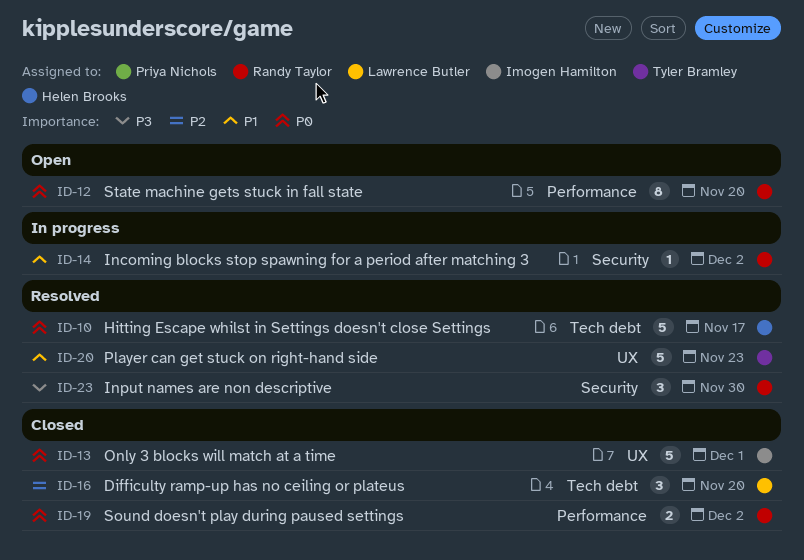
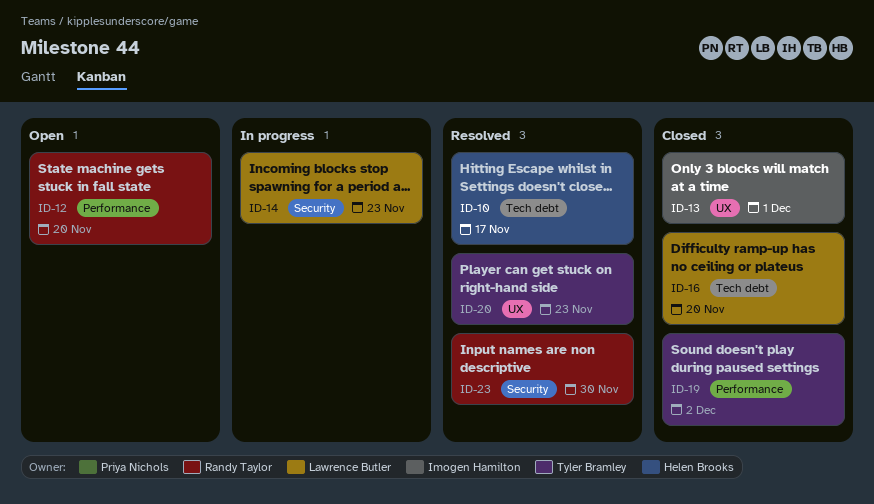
ID-14, owner: Randy Taylor -> Lawrence Butler
ID-14, due: Dec 2 -> Nov 23
ID-19, owner: Randy Taylor -> Tyler Bramley

